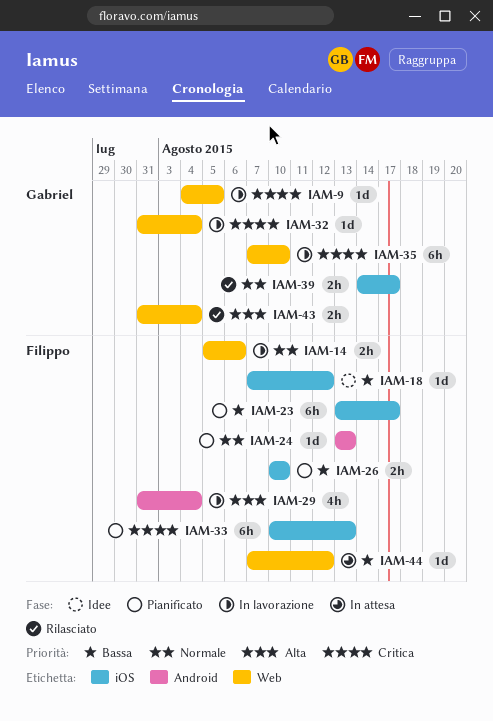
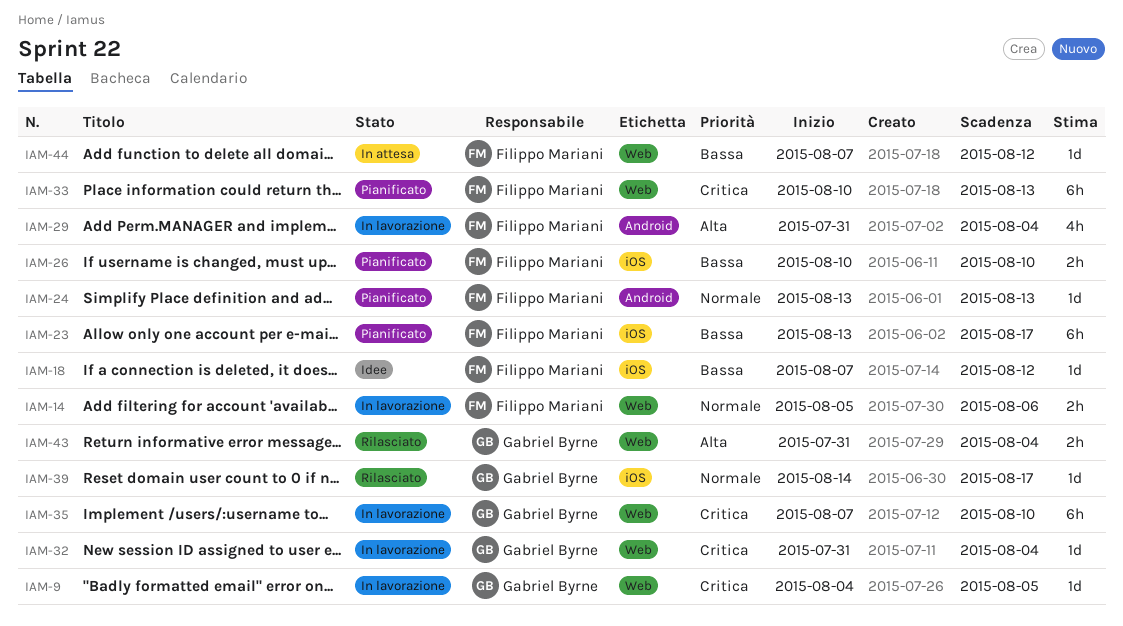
IAM-33, label: iOS -> Web
IAM-39, estimate: 2h -> 1d

